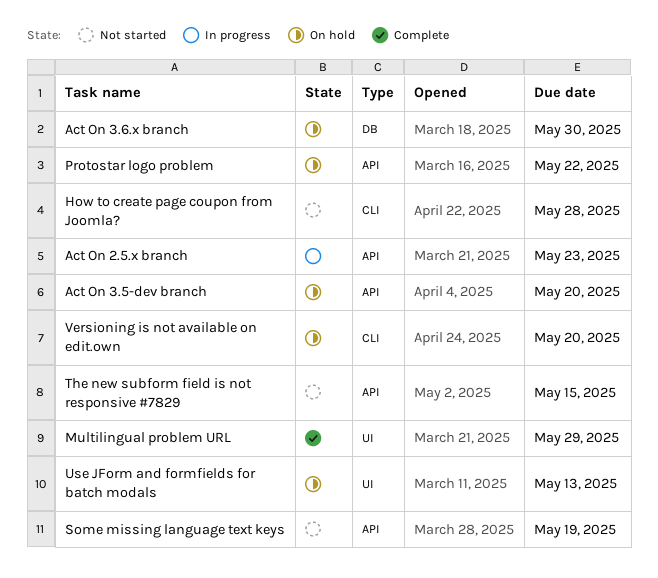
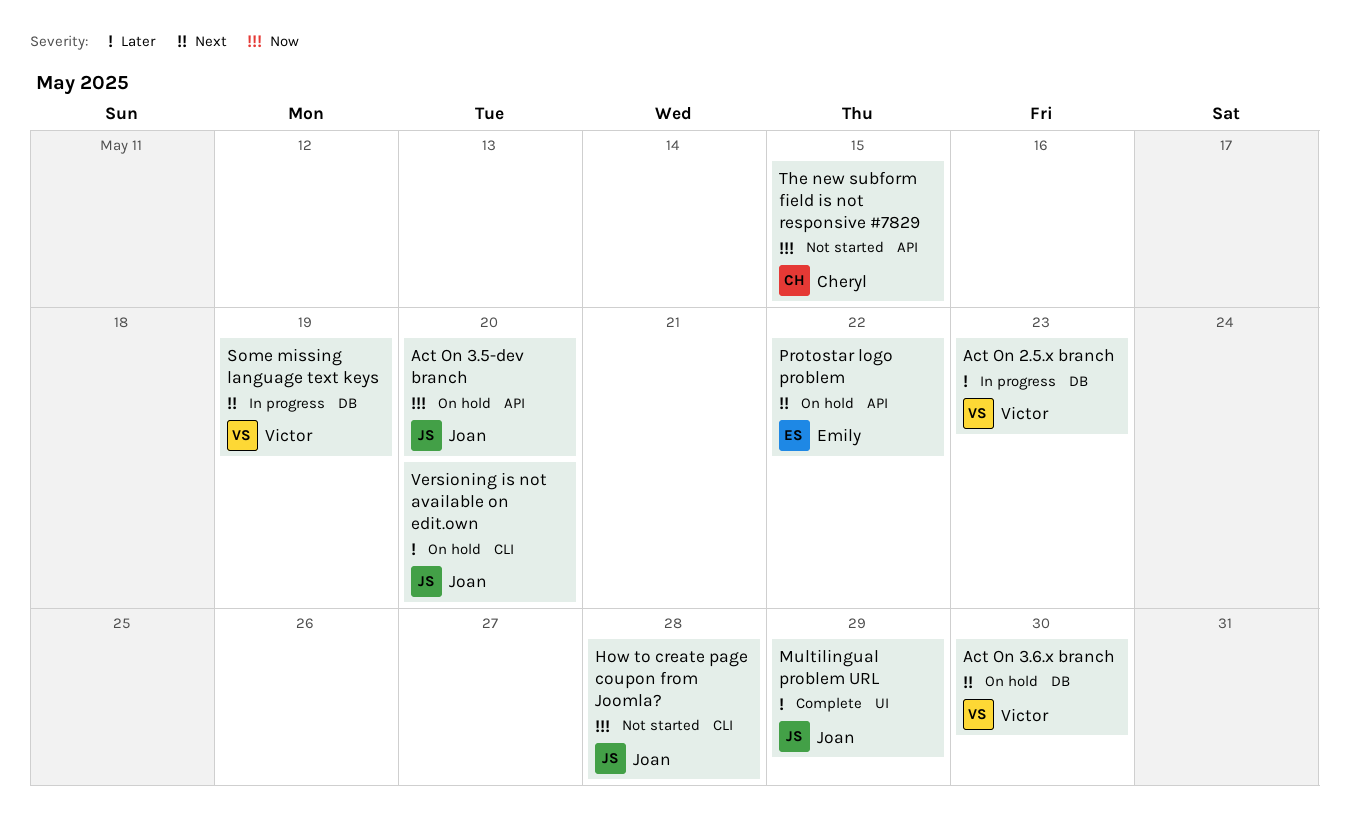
Act On 2.5.x branch, label: API -> DB
Some missing language text keys, status: Not started -> In progress
Some missing language text keys, label: API -> DB
Use JForm and formfields for batch modals: present -> none

